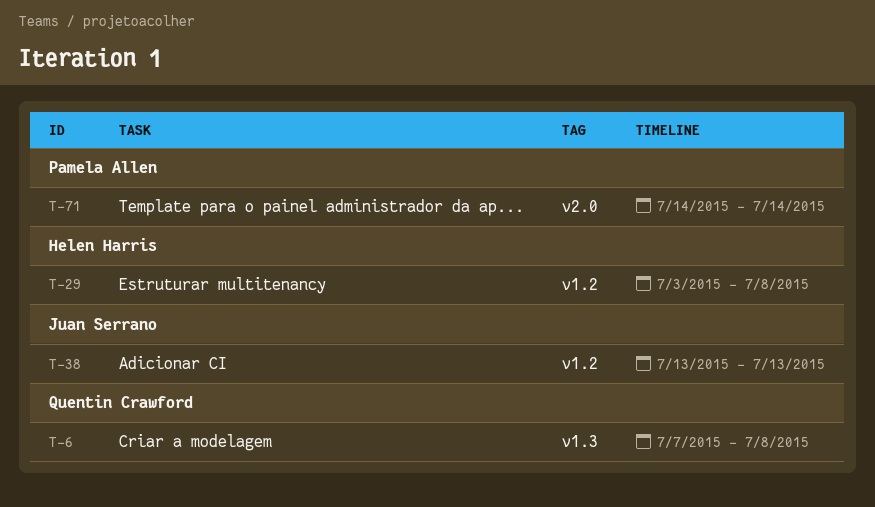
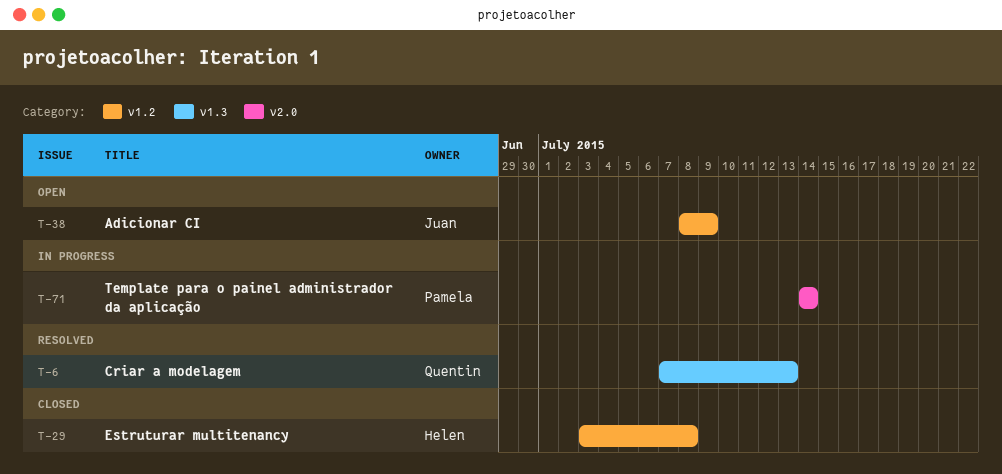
T-6, due: Jul 8 -> Jul 13
T-38, start: Jul 13 -> Jul 8
T-38, due: Jul 13 -> Jul 9

